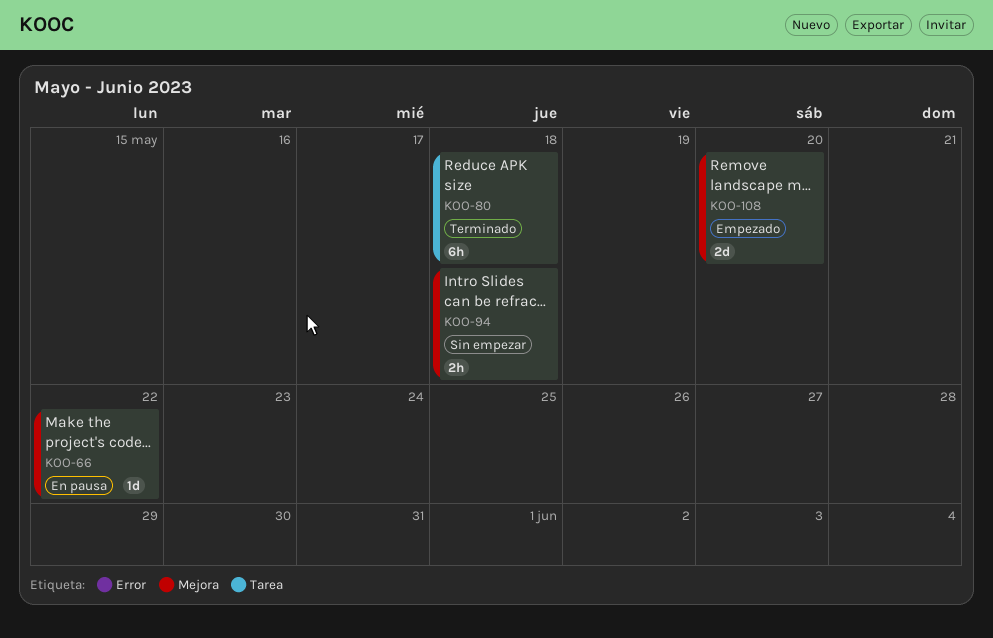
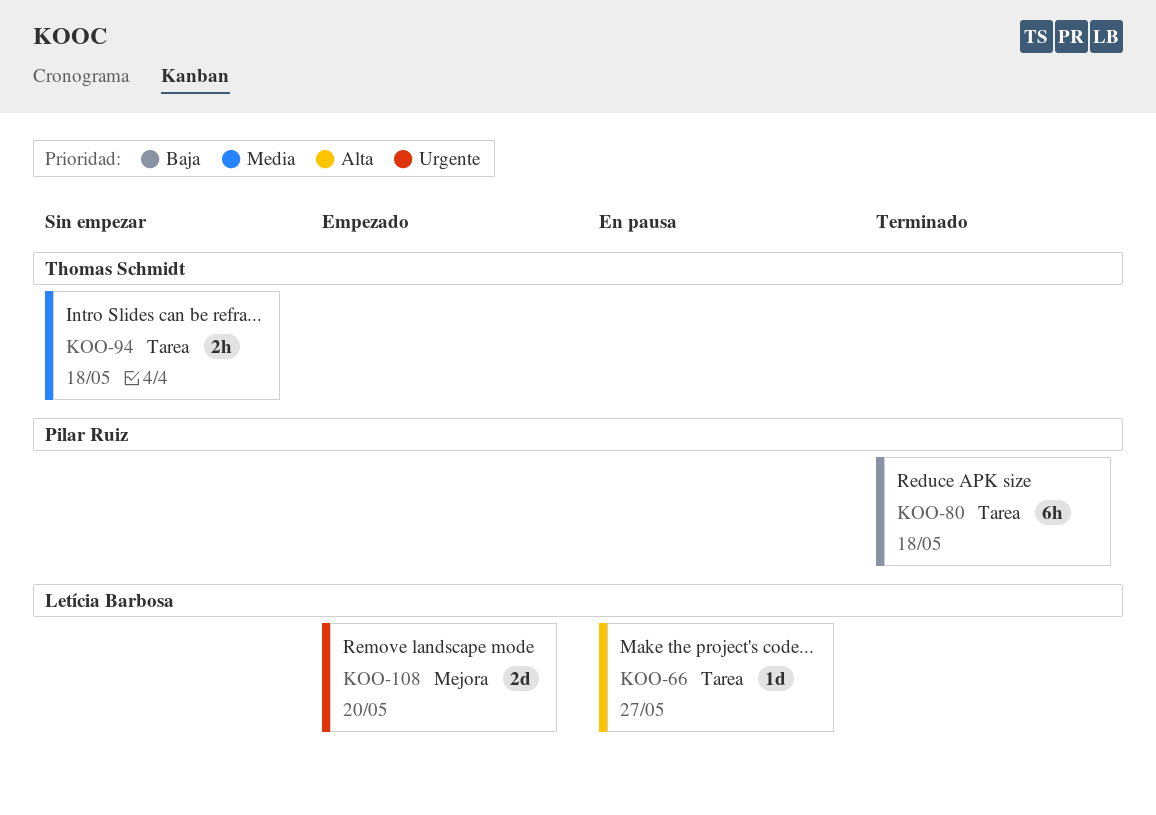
KOO-66, label: Mejora -> Tarea
KOO-66, due: May 22 -> May 27
KOO-94, label: Mejora -> Tarea

